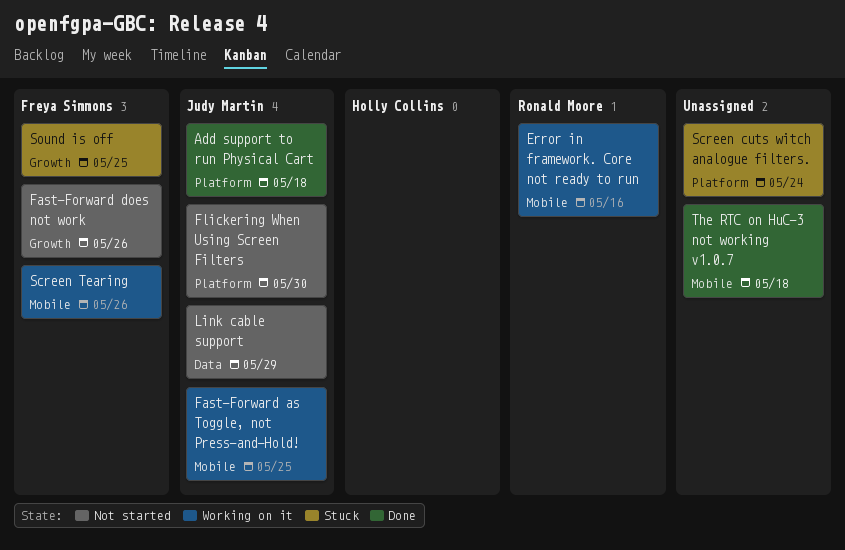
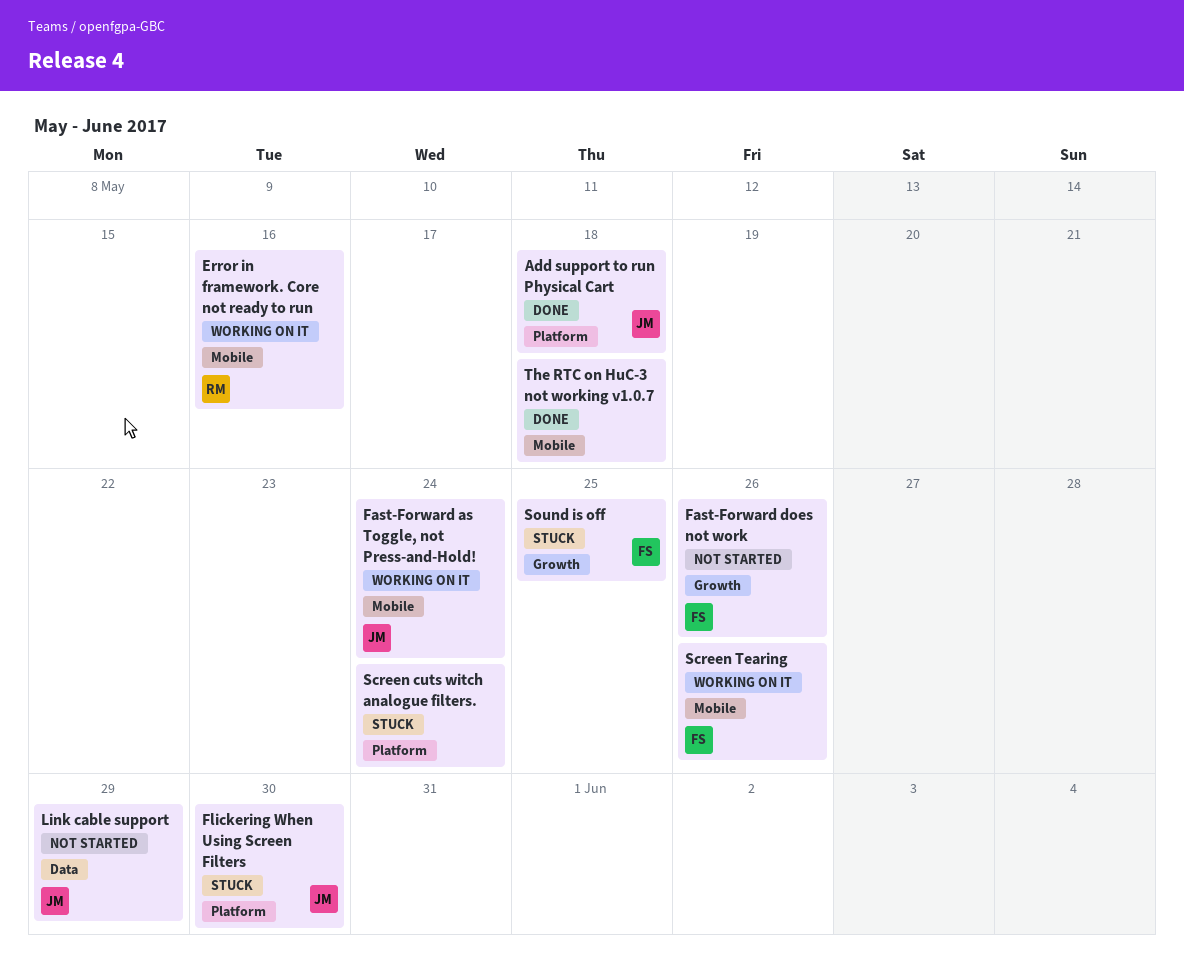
Fast-Forward as Toggle, not Press-and-Hold!, due: May 25 -> May 24
Flickering When Using Screen Filters, status: Not started -> Stuck

